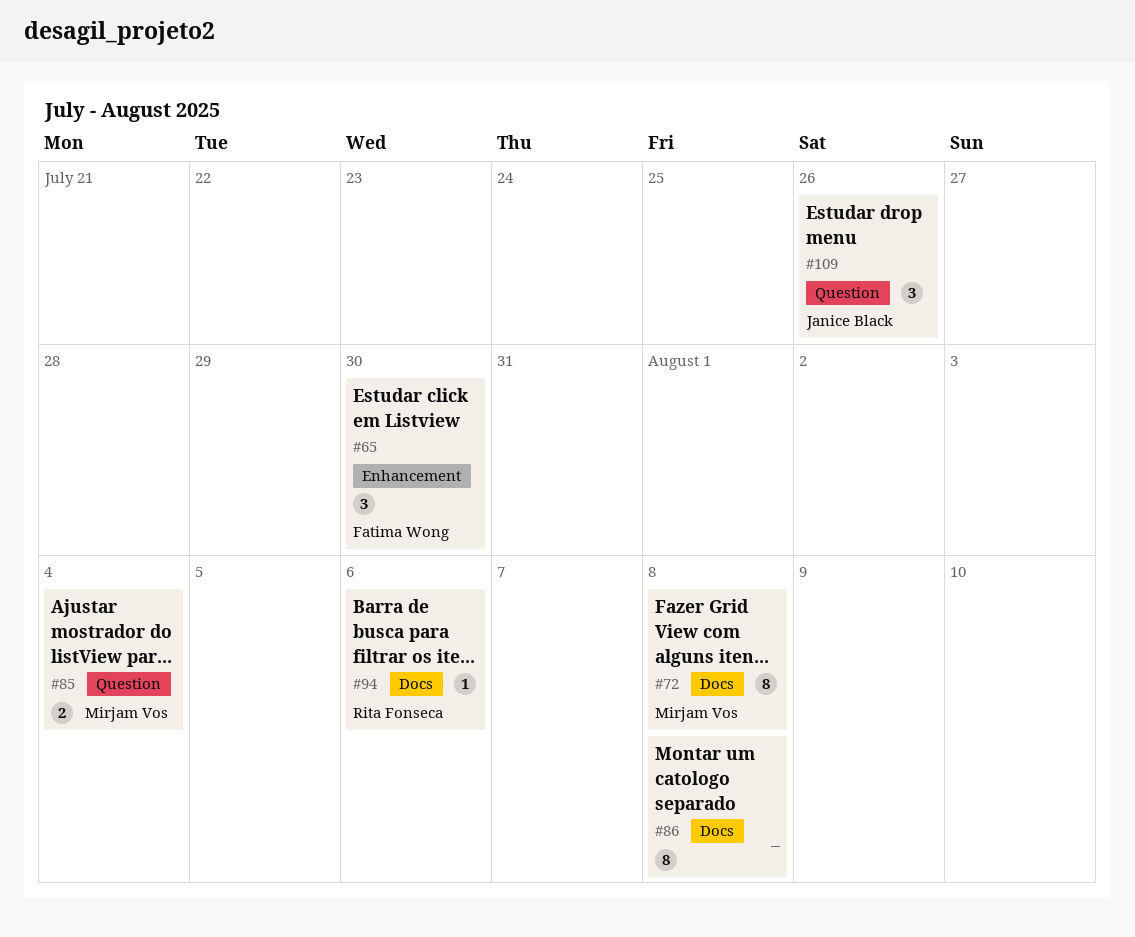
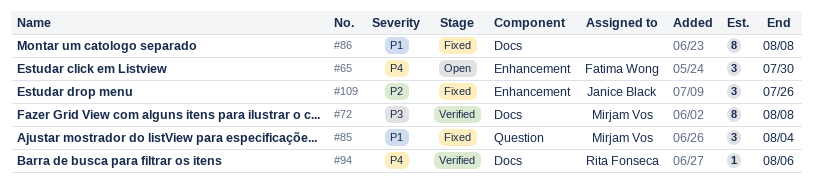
#85, estimate: 2 -> 3
#109, label: Question -> Enhancement

